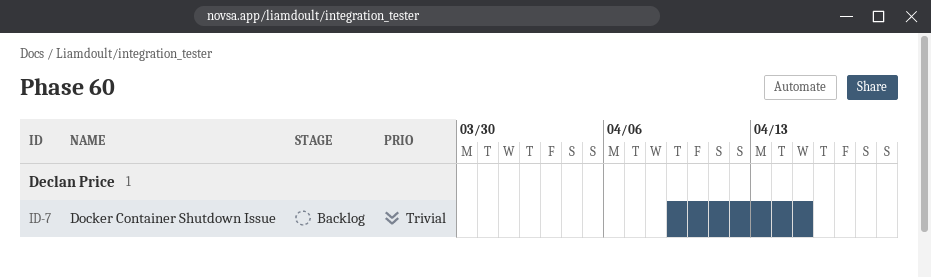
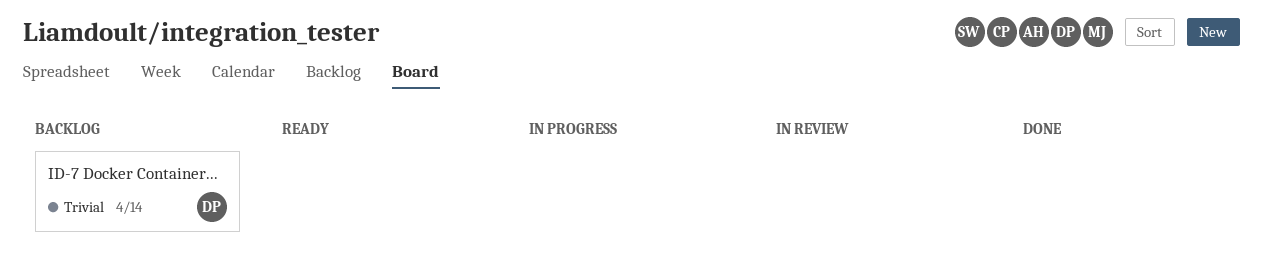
ID-7, due: Apr 15 -> Apr 14

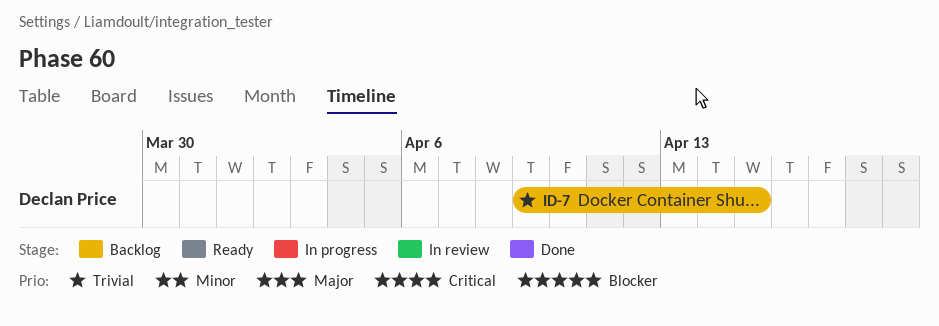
ID-7, due: Apr 14 -> Apr 15

